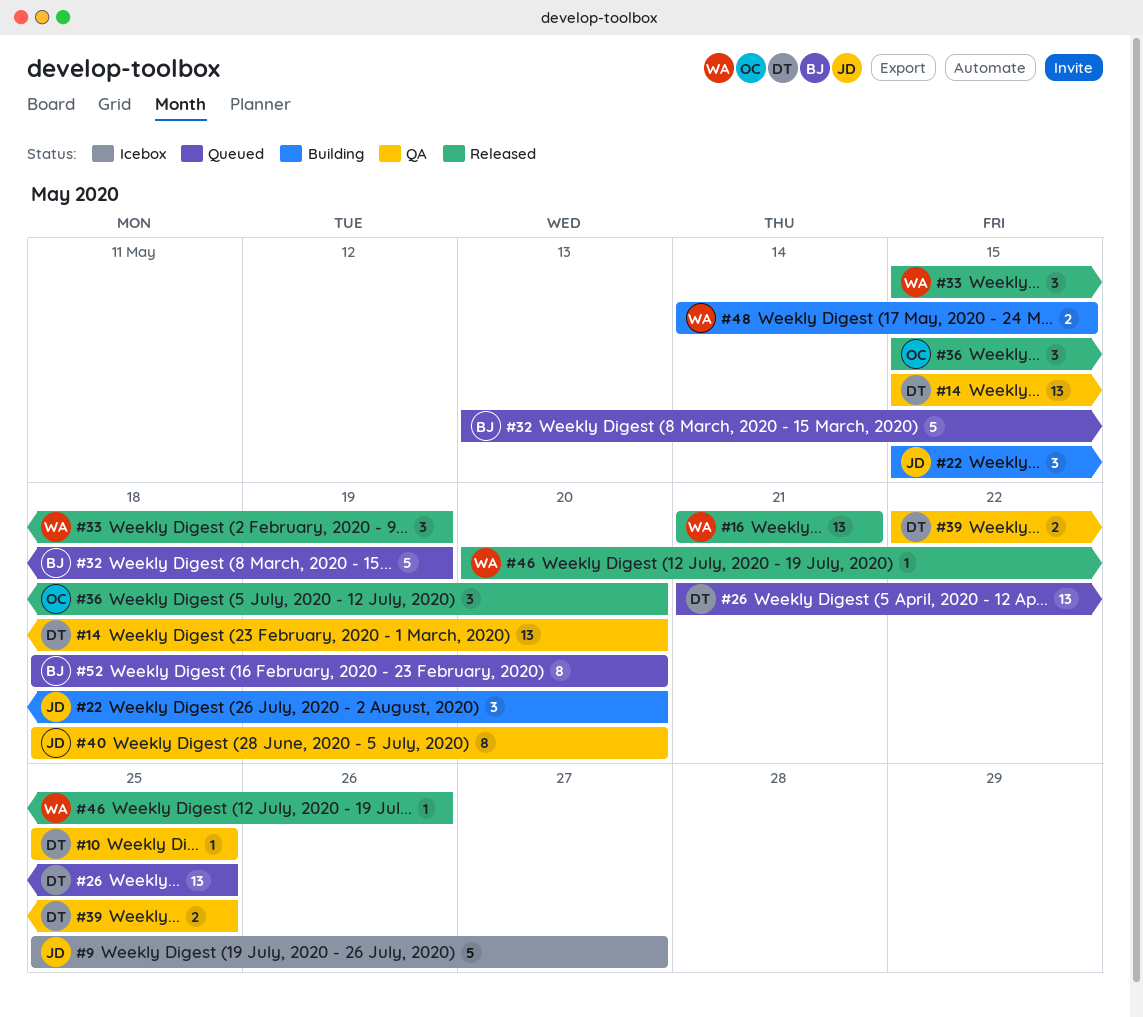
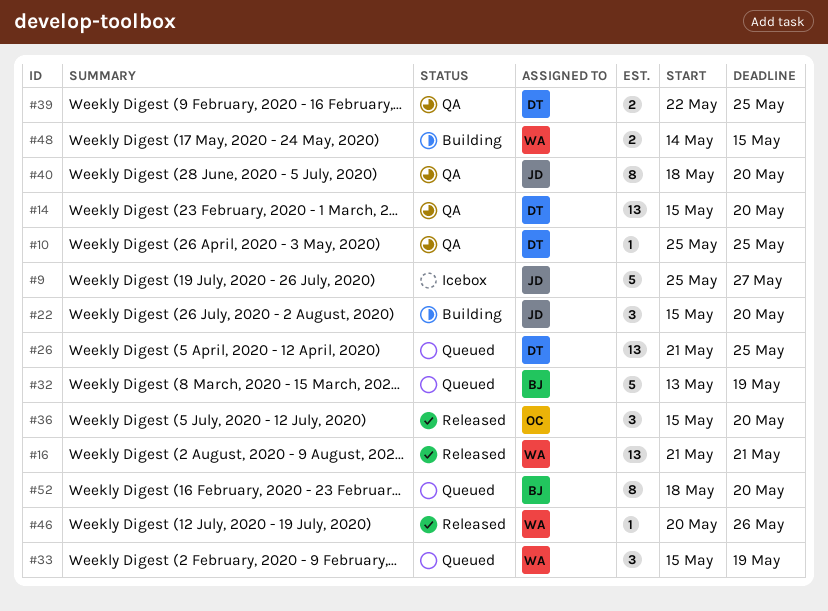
#33, status: Released -> Queued

